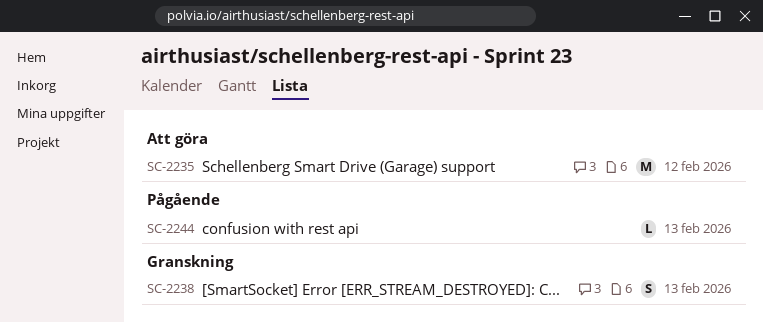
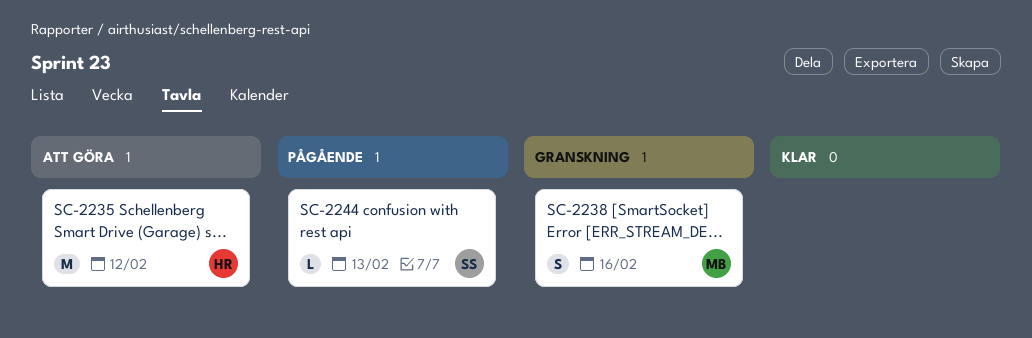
SC-2238, due: Feb 13 -> Feb 16

